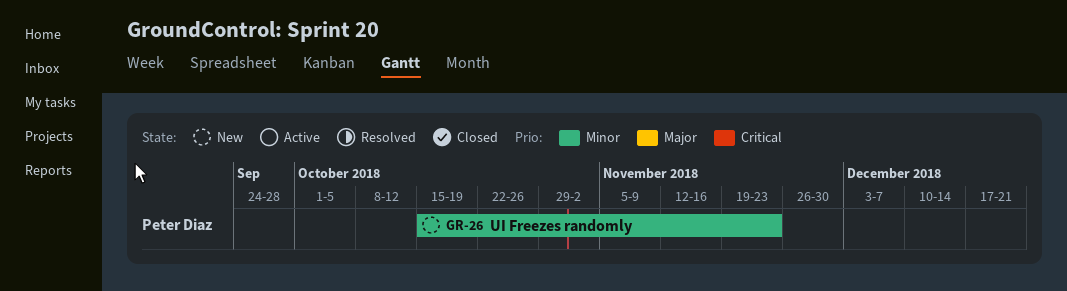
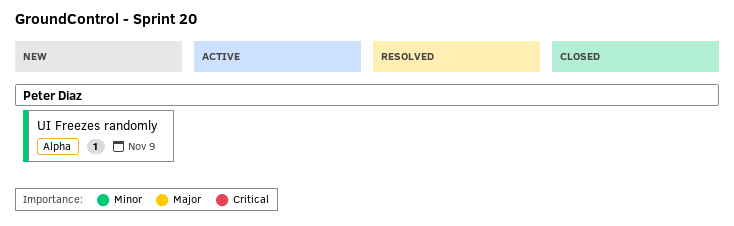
UI Freezes randomly, due: Nov 23 -> Nov 9

